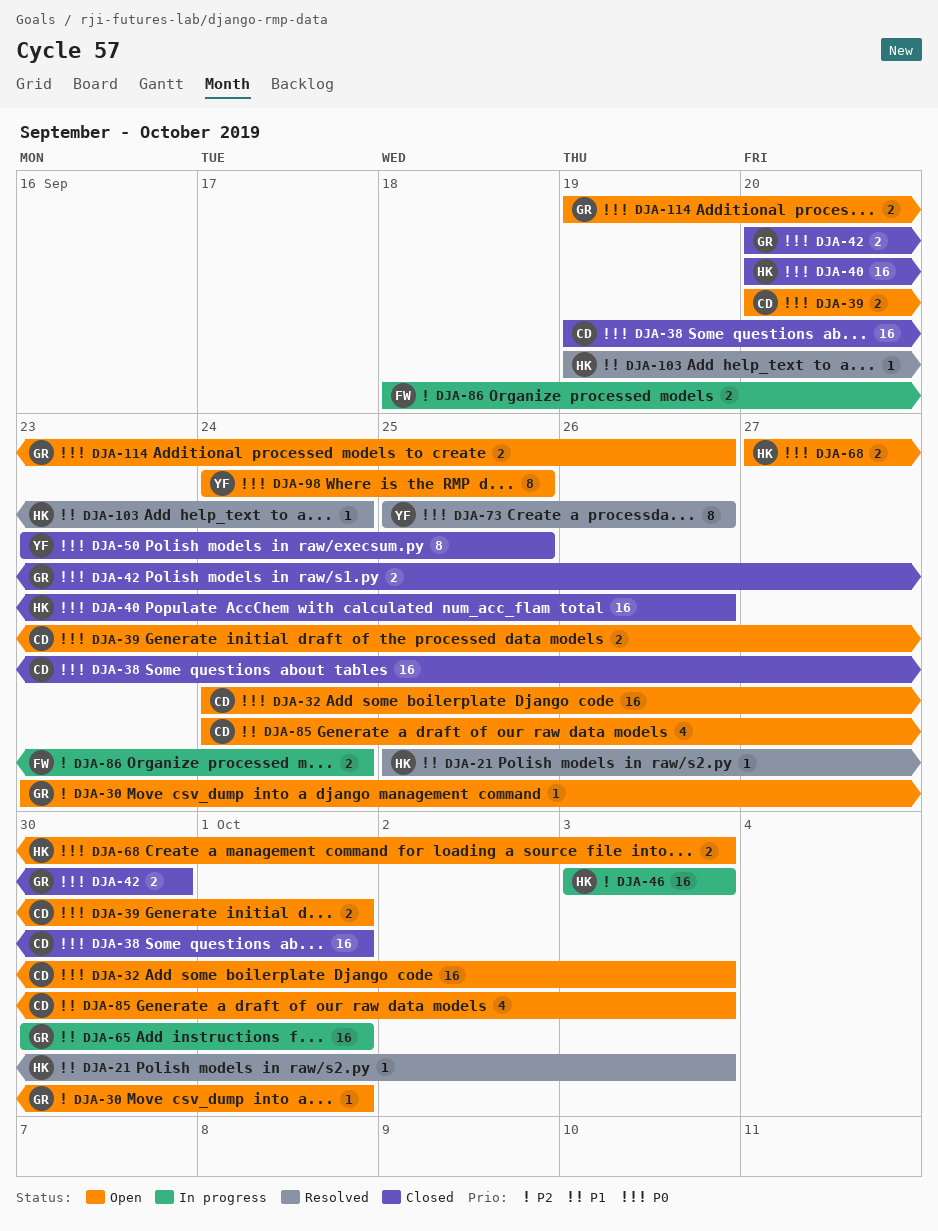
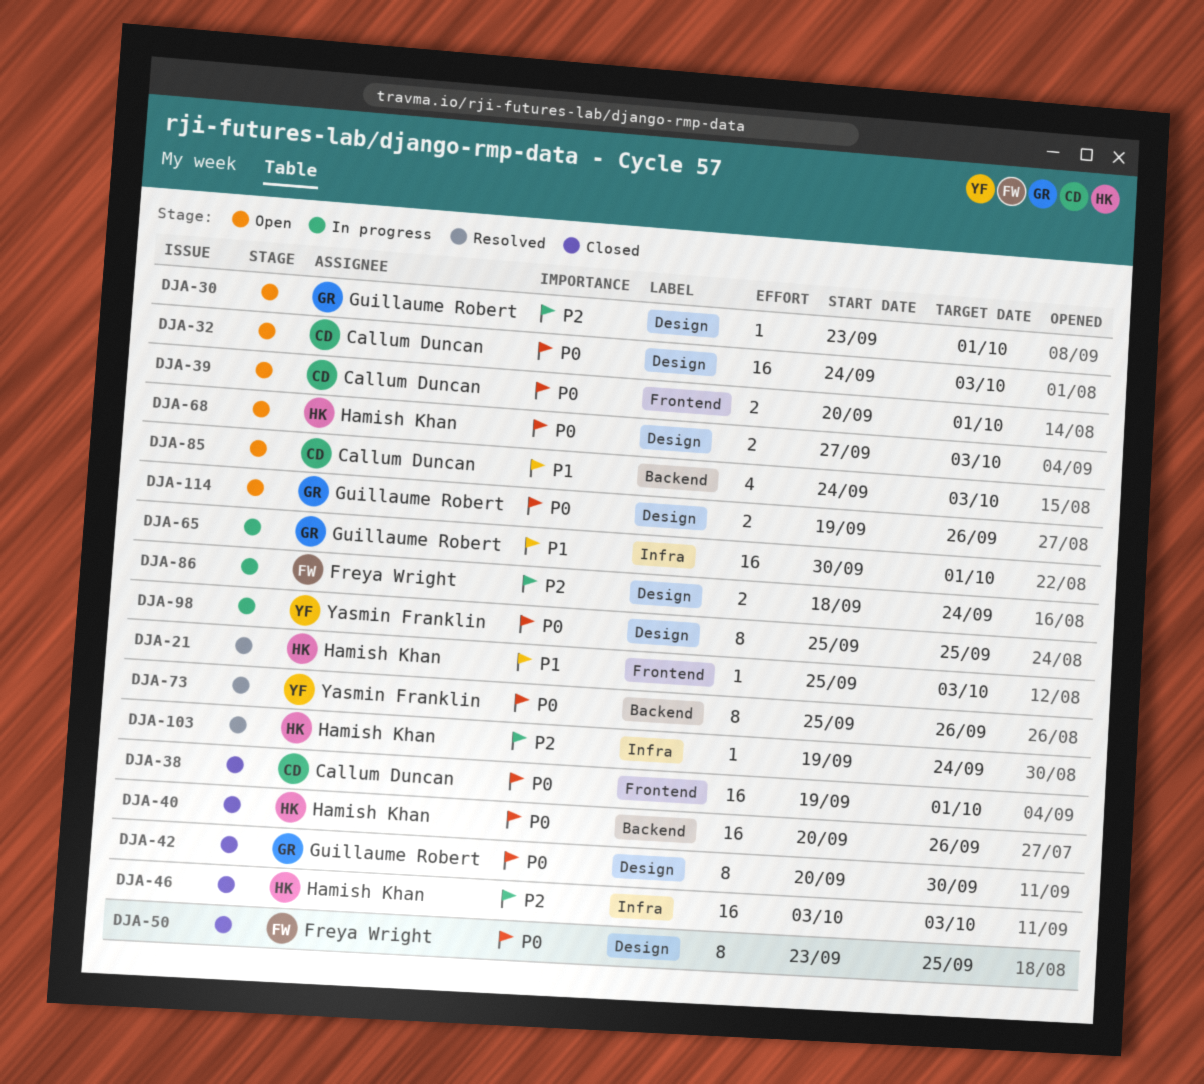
DJA-42, estimate: 2 -> 8
DJA-46, status: In progress -> Closed
DJA-50, owner: Yasmin Franklin -> Freya Wright
DJA-98, status: Open -> In progress
DJA-98, start: Sep 24 -> Sep 25
DJA-103, priority: P1 -> P2

